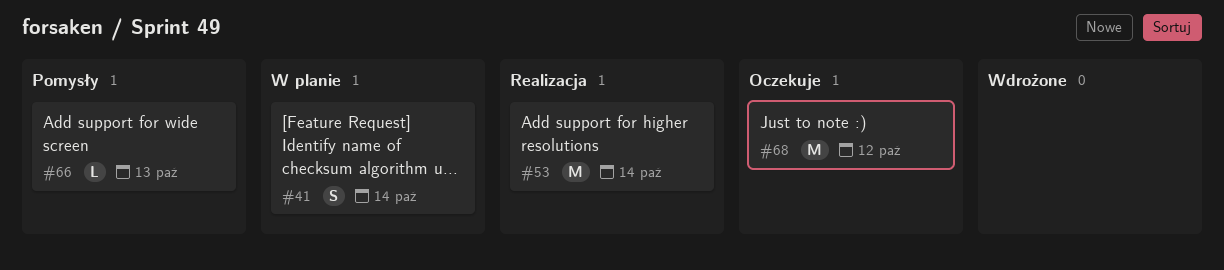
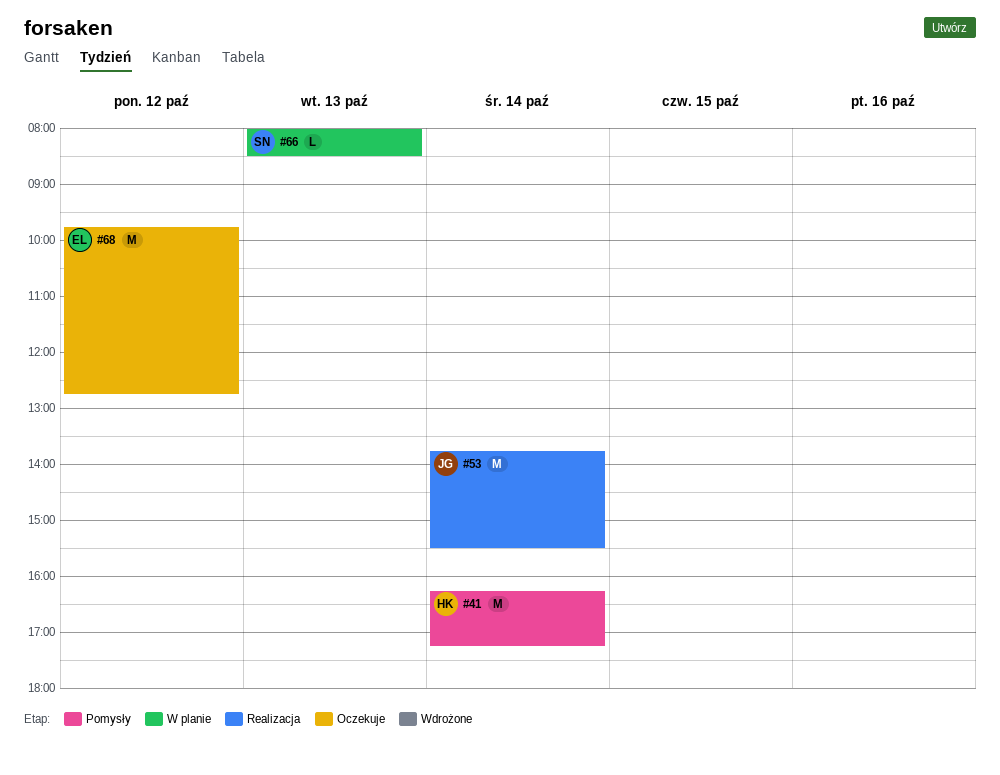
#41, status: W planie -> Pomysły
#41, estimate: S -> M
#66, status: Pomysły -> W planie

